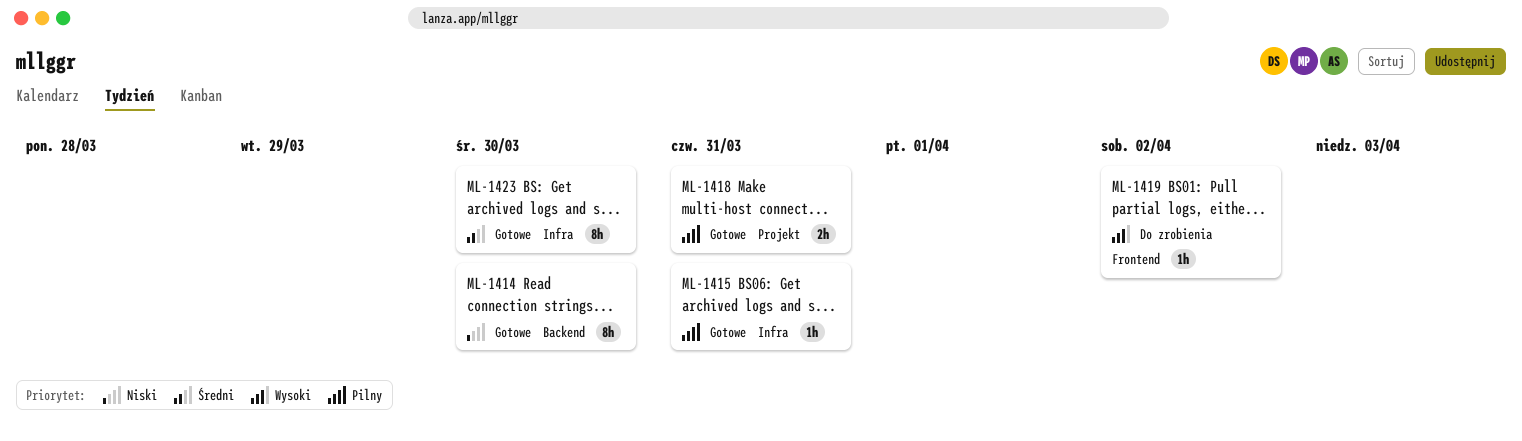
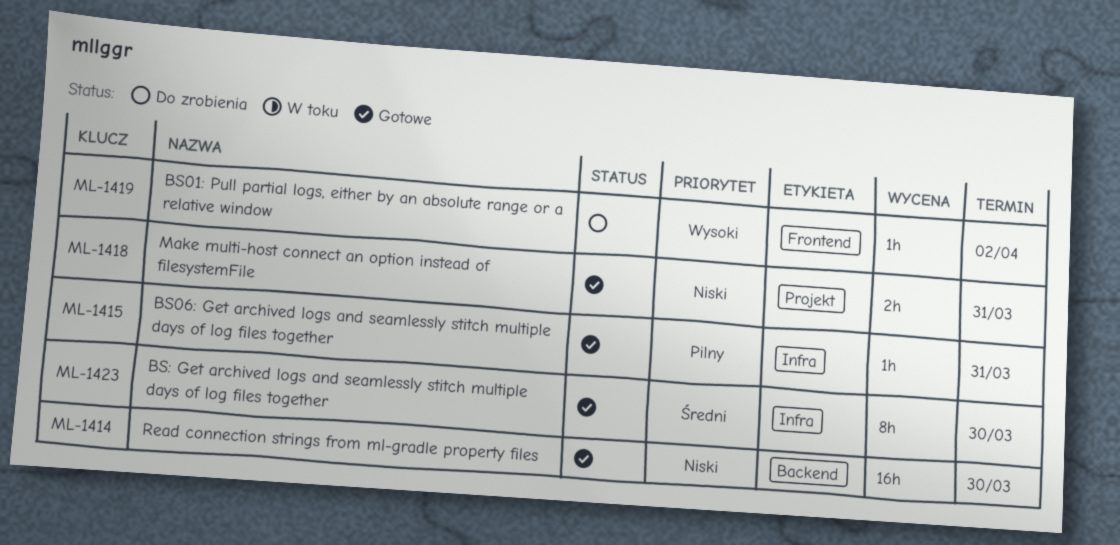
ML-1414, estimate: 8h -> 16h
ML-1418, priority: Pilny -> Niski

